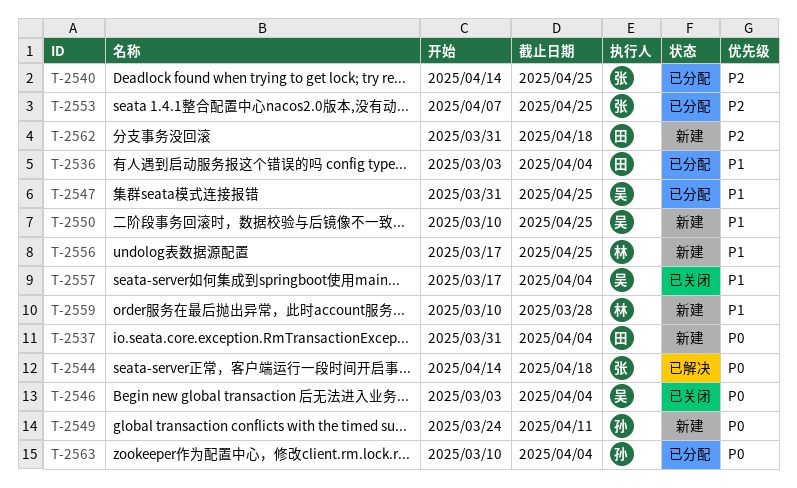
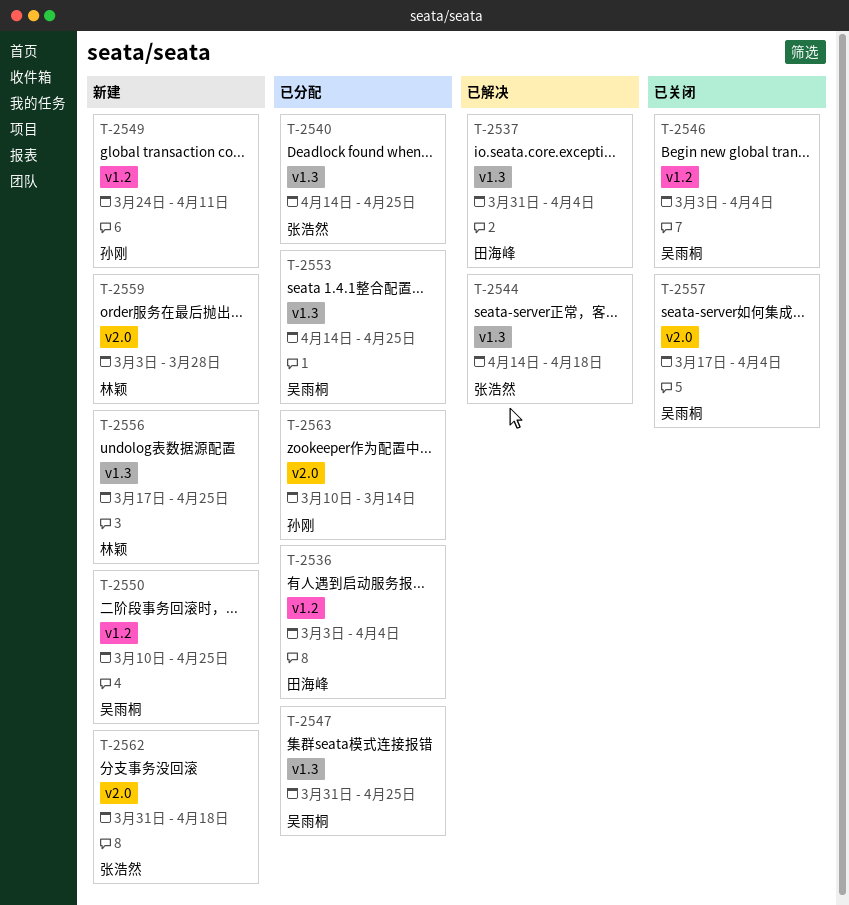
T-2537, status: 新建 -> 已解决
T-2553, owner: 张浩然 -> 吴雨桐
T-2553, start: Apr 7 -> Apr 14
T-2559, start: Mar 10 -> Mar 3
T-2562, owner: 田海峰 -> 张浩然
T-2563, due: Apr 4 -> Mar 14

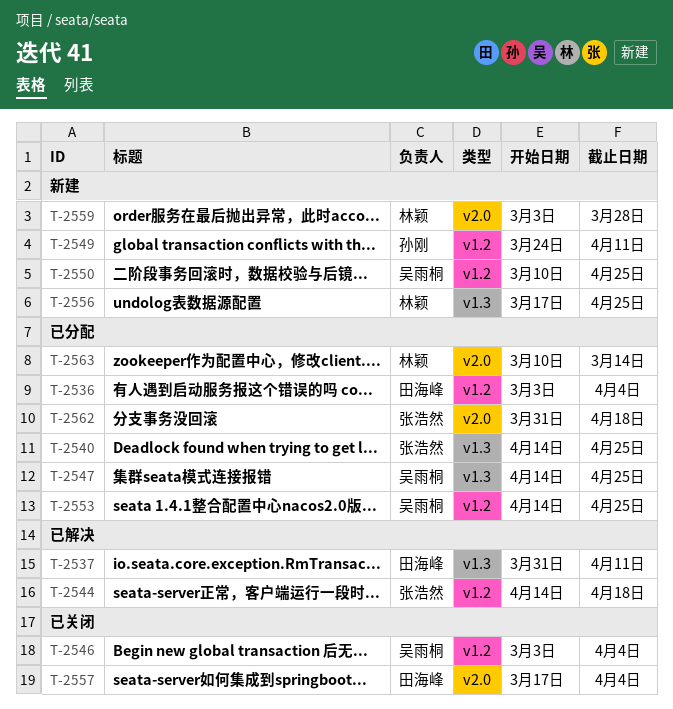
T-2537, due: Apr 4 -> Apr 11
T-2544, label: v1.3 -> v1.2
T-2547, start: Mar 31 -> Apr 14
T-2553, label: v1.3 -> v1.2
T-2557, owner: 吴雨桐 -> 田海峰
T-2562, status: 新建 -> 已分配
T-2563, owner: 孙刚 -> 林颖

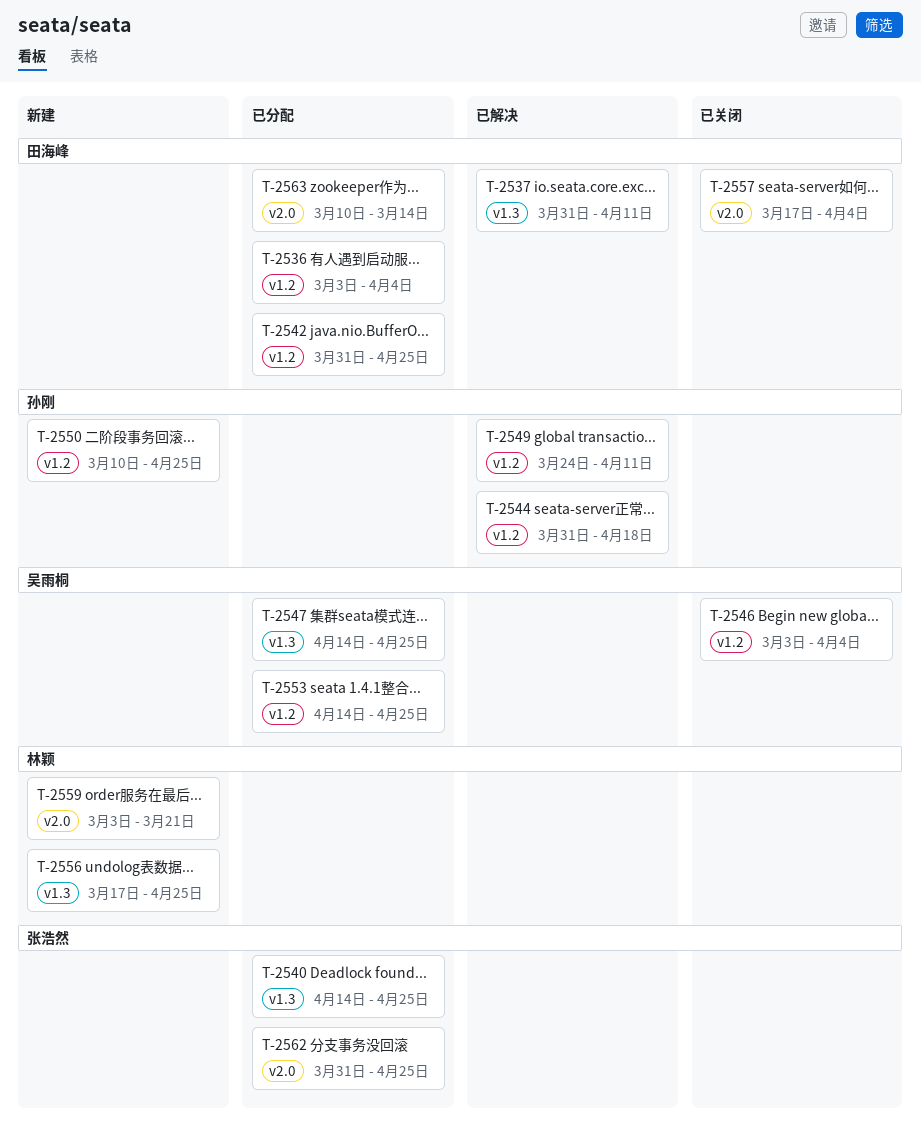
T-2542: none -> present
T-2544, owner: 张浩然 -> 孙刚
T-2544, start: Apr 14 -> Mar 31
T-2549, status: 新建 -> 已解决
T-2550, owner: 吴雨桐 -> 孙刚
T-2559, due: Mar 28 -> Mar 21
T-2562, due: Apr 18 -> Apr 25
T-2563, owner: 林颖 -> 田海峰

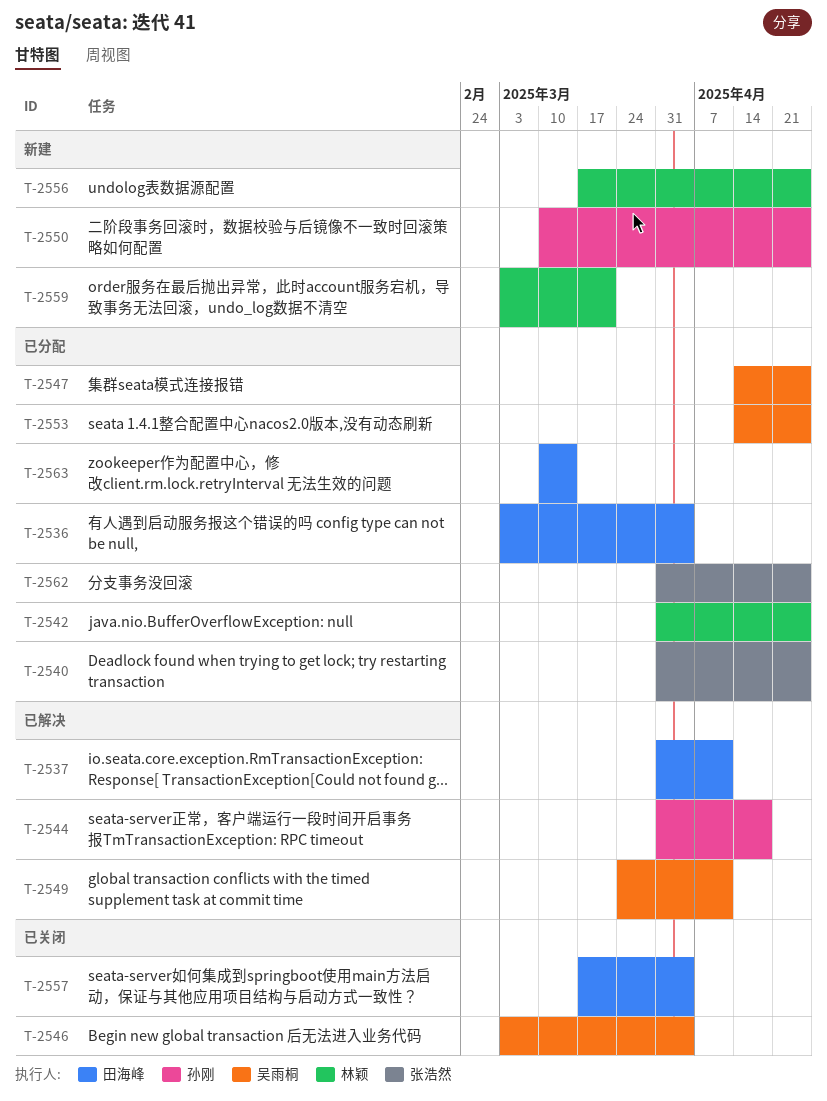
T-2540, start: Apr 14 -> Mar 31
T-2542, owner: 田海峰 -> 林颖
T-2549, owner: 孙刚 -> 吴雨桐

